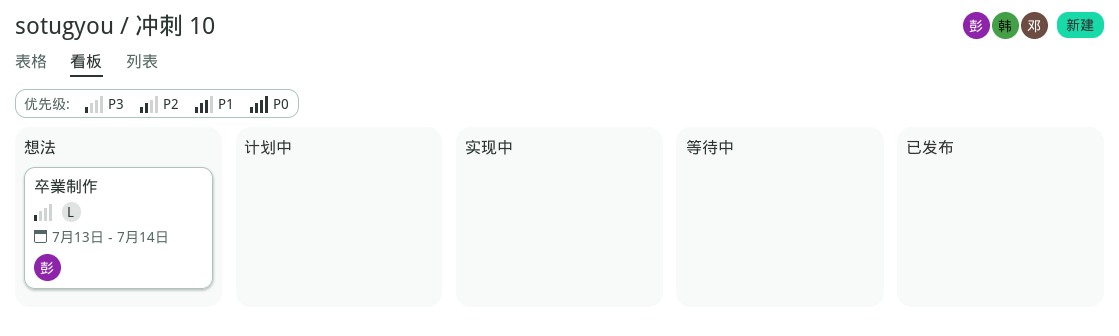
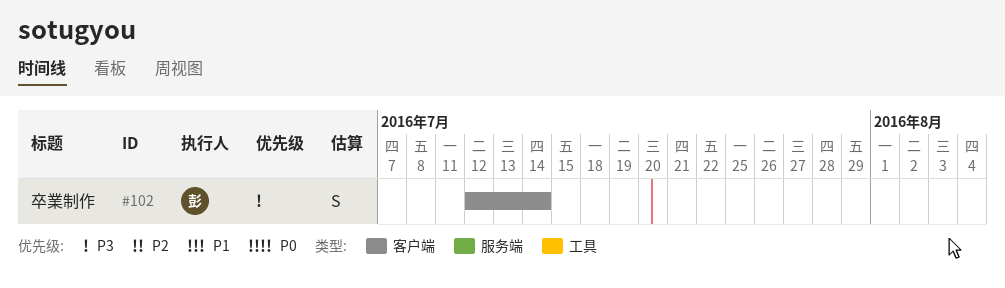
卒業制作, estimate: L -> S
卒業制作, start: Jul 13 -> Jul 12

